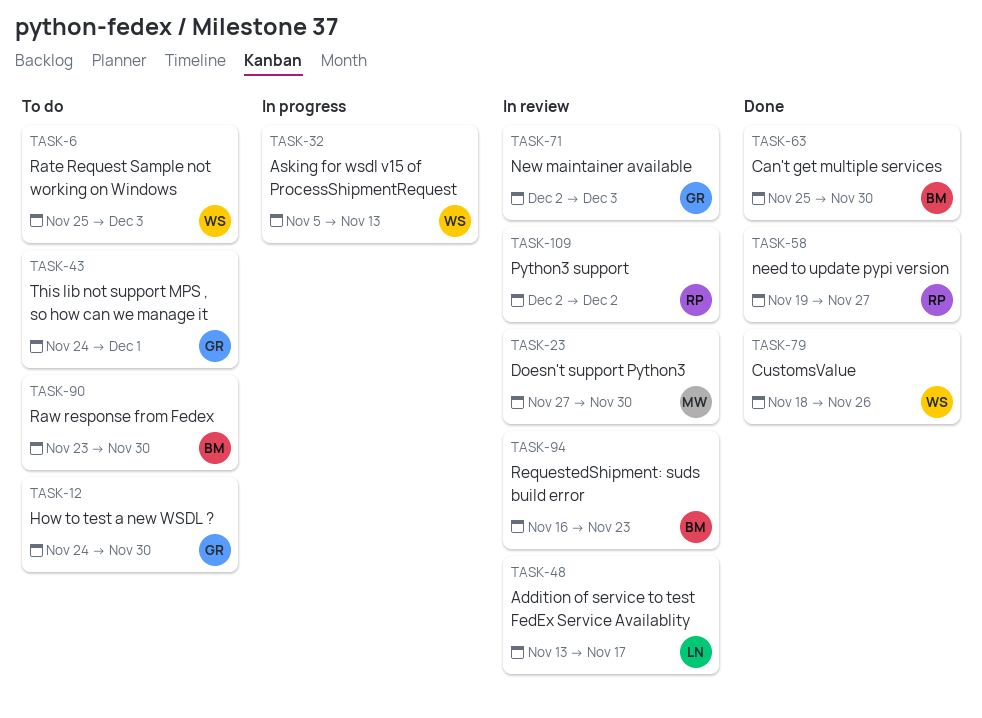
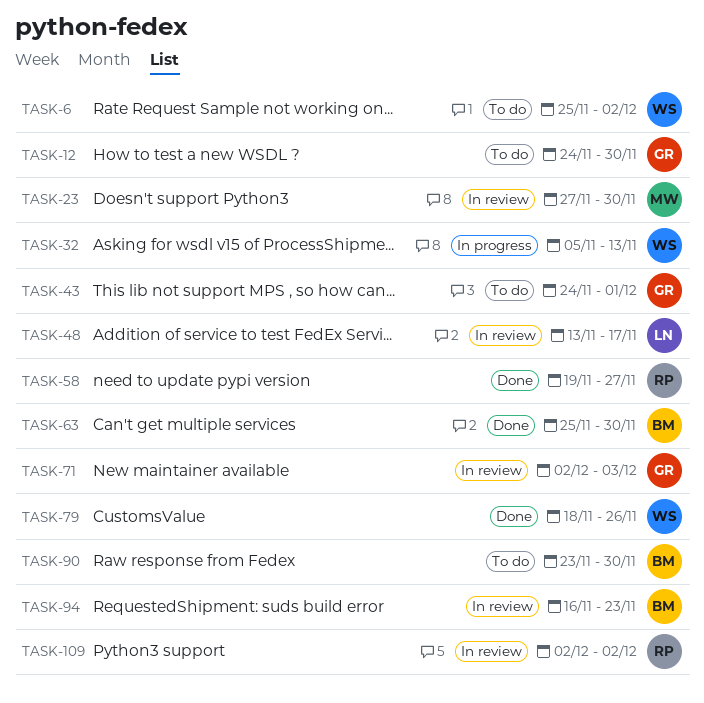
TASK-6, due: Dec 3 -> Dec 2

